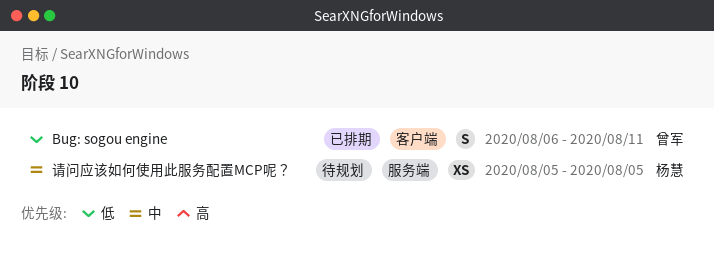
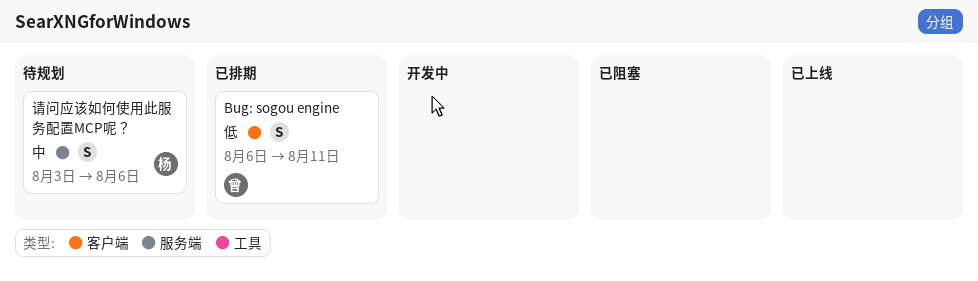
请问应该如何使用此服务配置MCP呢？, estimate: XS -> S
请问应该如何使用此服务配置MCP呢？, start: Aug 5 -> Aug 3
请问应该如何使用此服务配置MCP呢？, due: Aug 5 -> Aug 6

